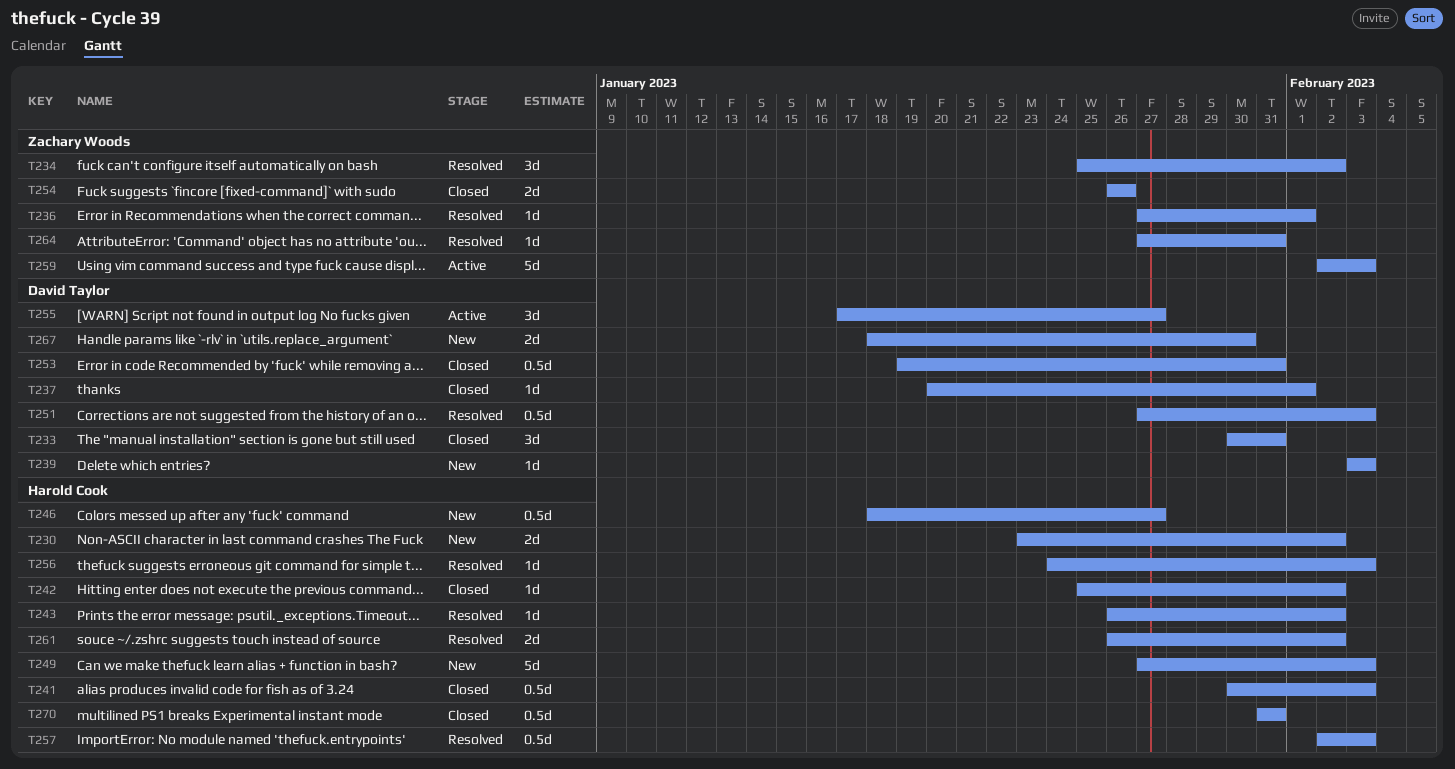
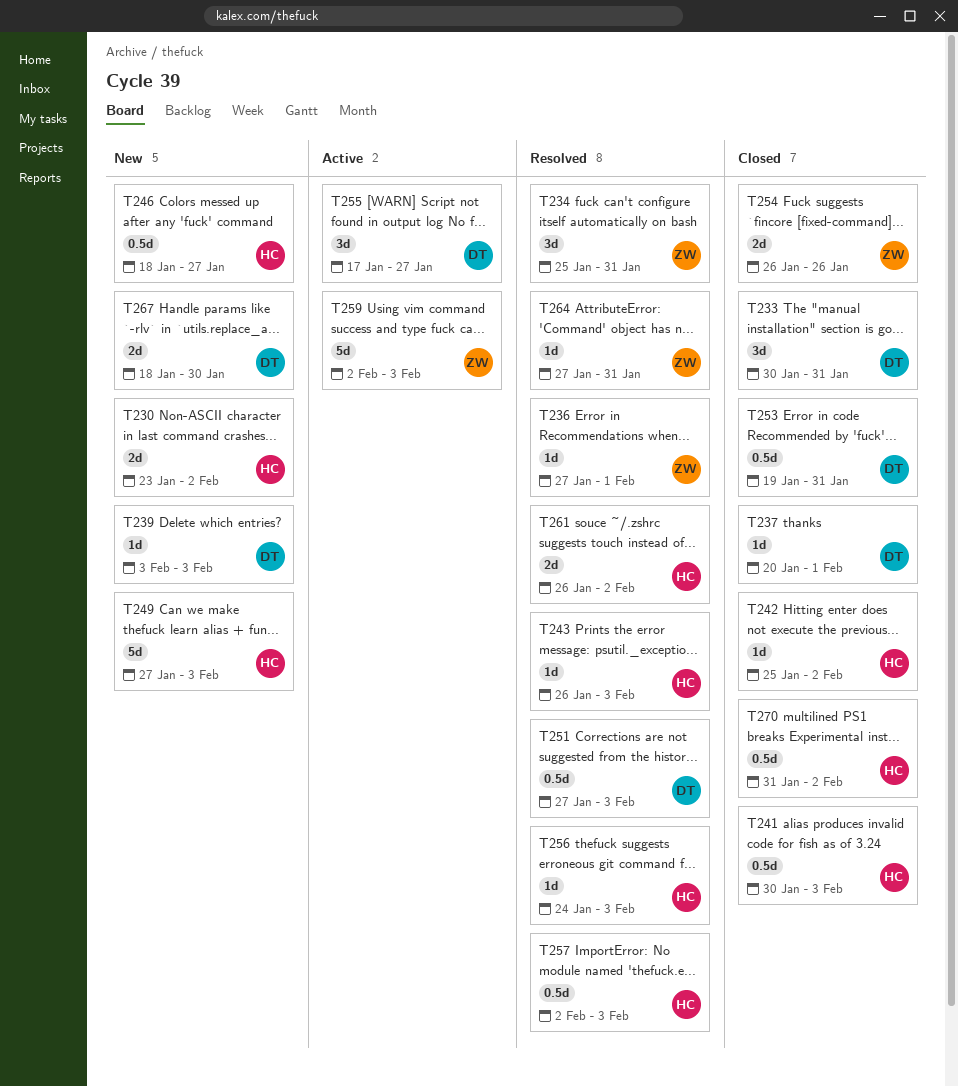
T234, due: Feb 2 -> Jan 31
T243, due: Feb 2 -> Feb 3
T270, due: Jan 31 -> Feb 2

